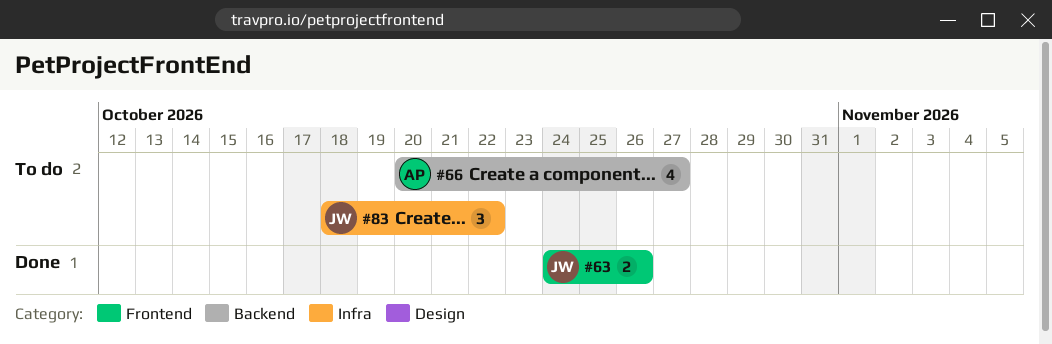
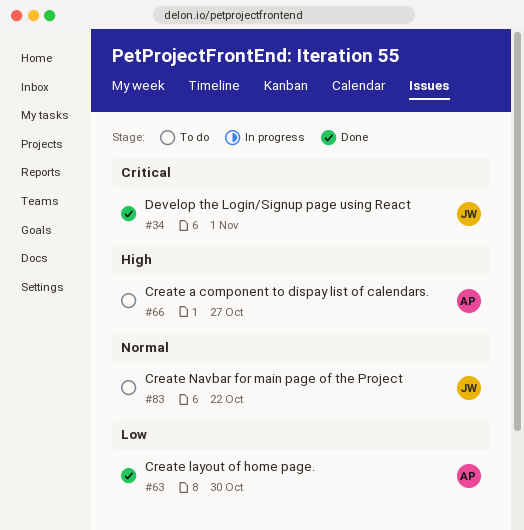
#34: none -> present
#63, owner: JW -> AP
#63, due: Oct 26 -> Oct 30

